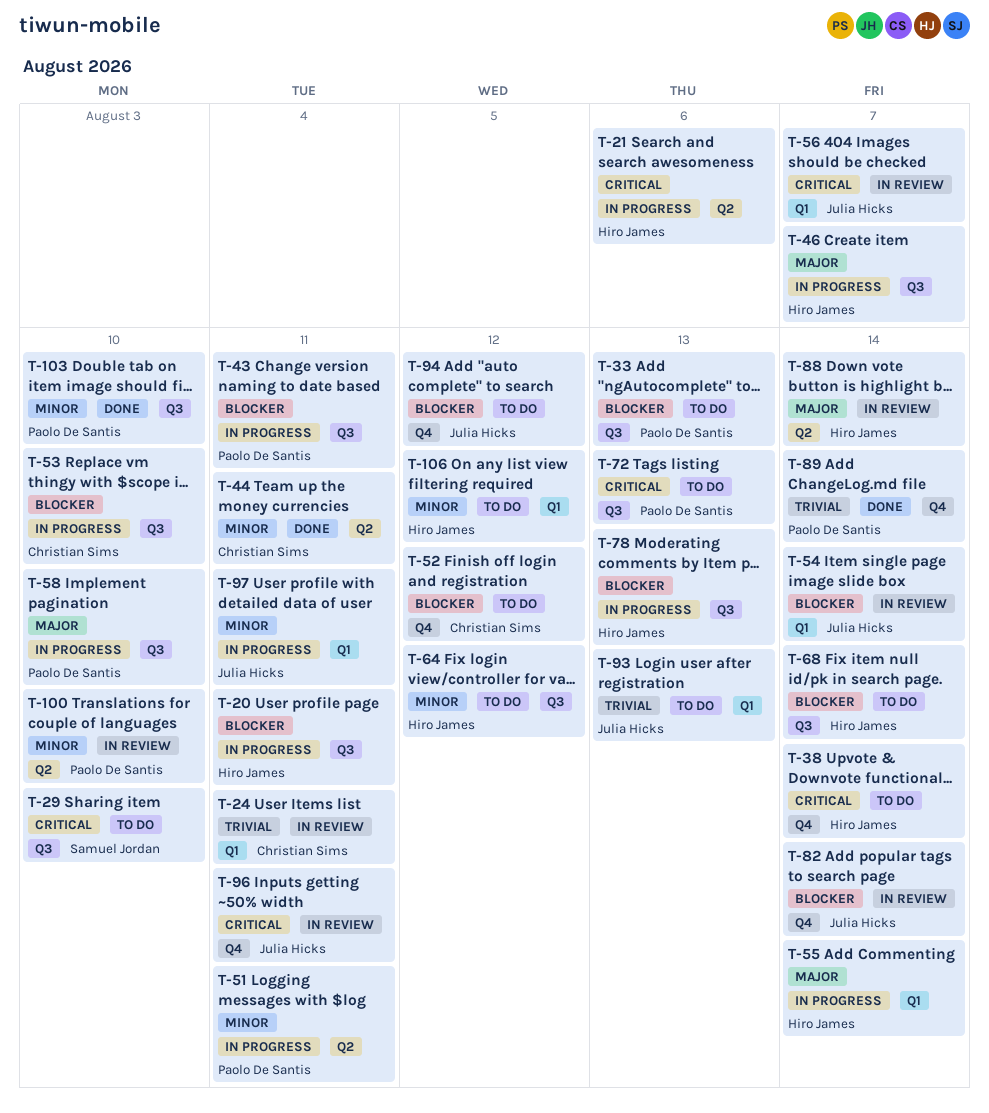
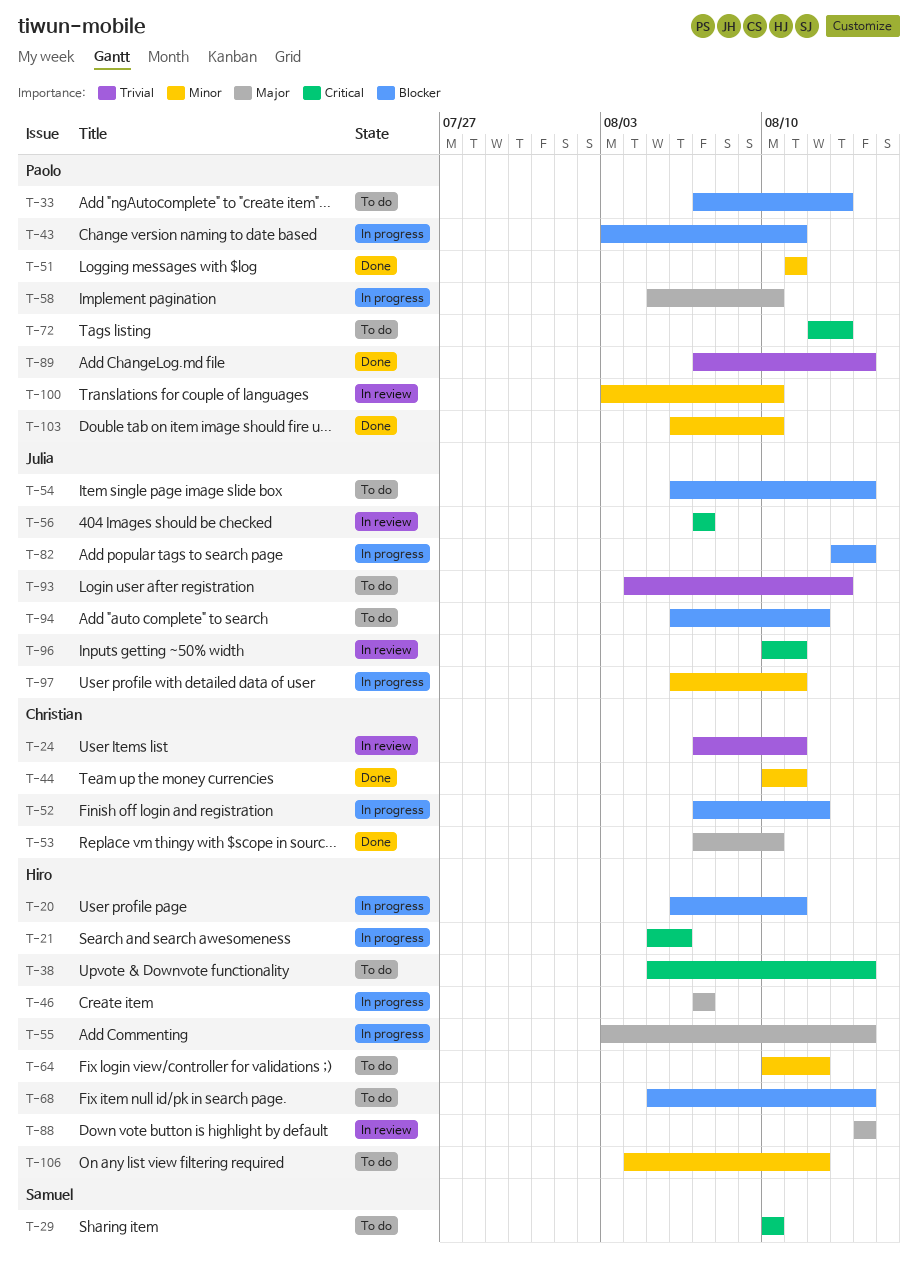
T-51, status: In progress -> Done
T-52, status: To do -> In progress
T-53, status: In progress -> Done
T-53, priority: Blocker -> Major
T-54, status: In review -> To do
T-78: present -> none
T-82, status: In review -> In progress

